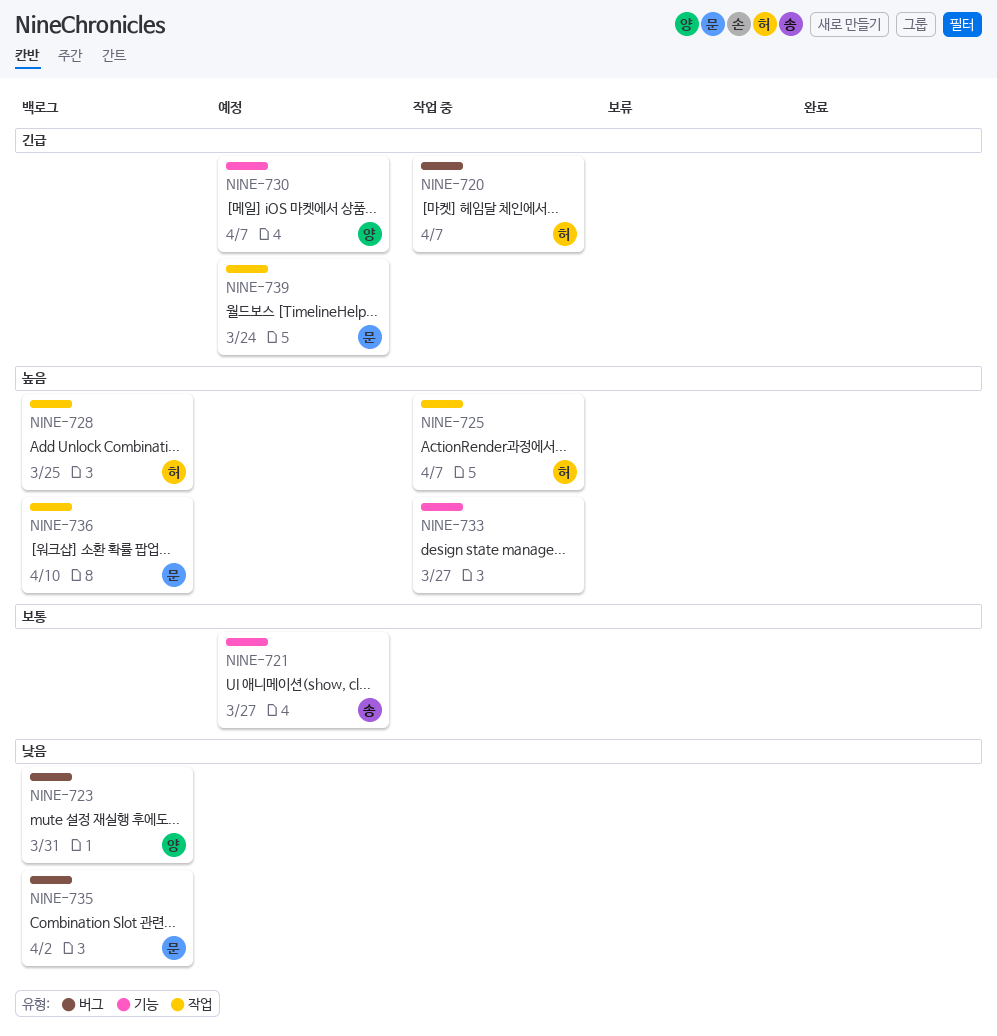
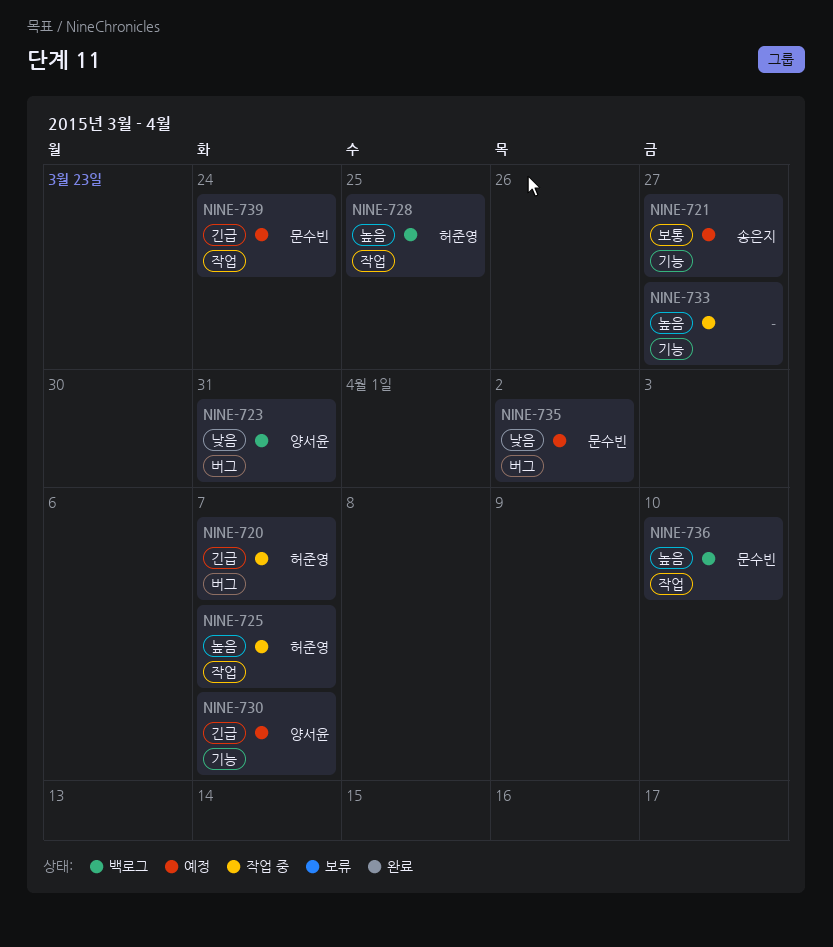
NINE-735, status: 백로그 -> 예정

